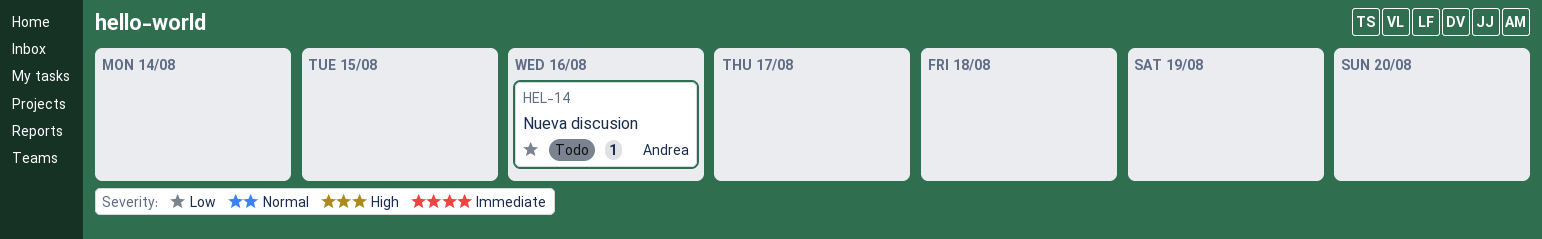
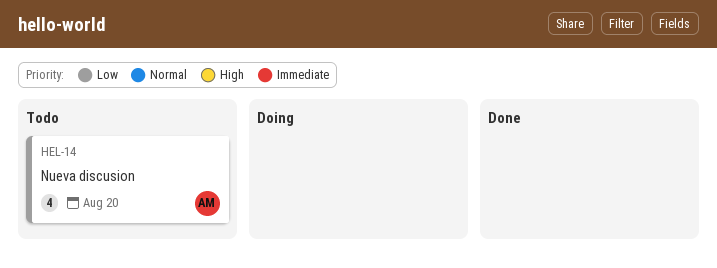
HEL-14, estimate: 1 -> 4
HEL-14, due: Aug 16 -> Aug 20

